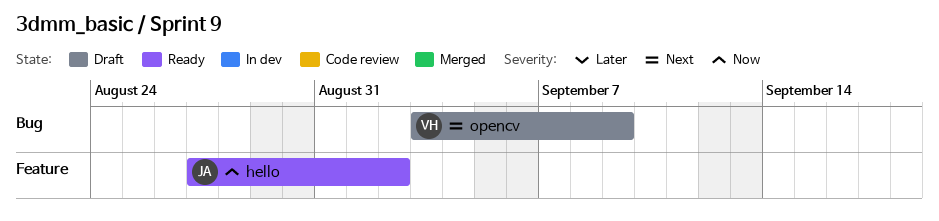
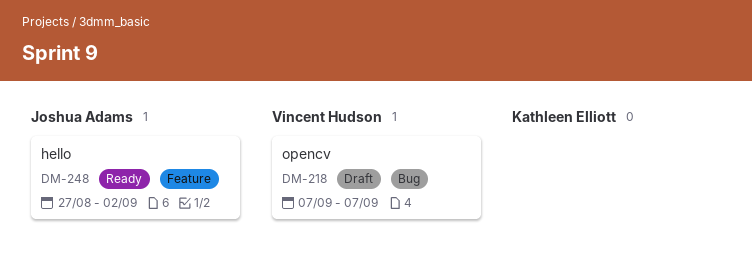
opencv, start: Sep 3 -> Sep 7
opencv, due: Sep 9 -> Sep 7

